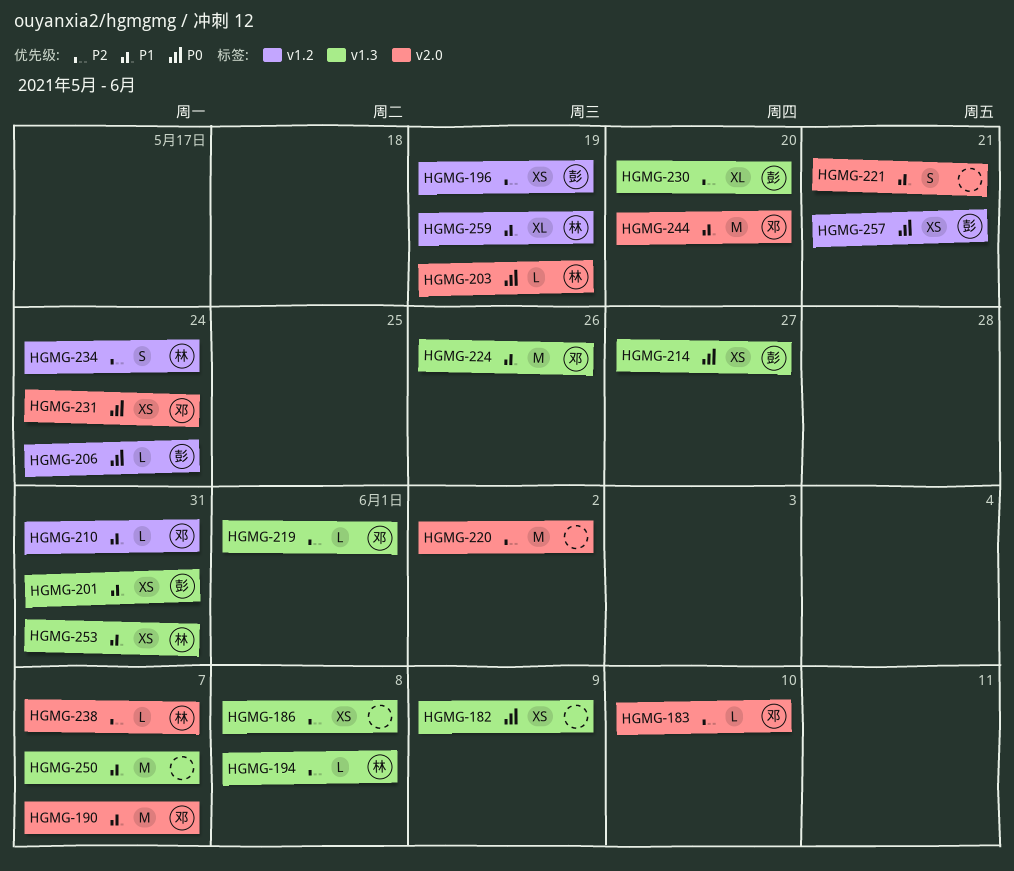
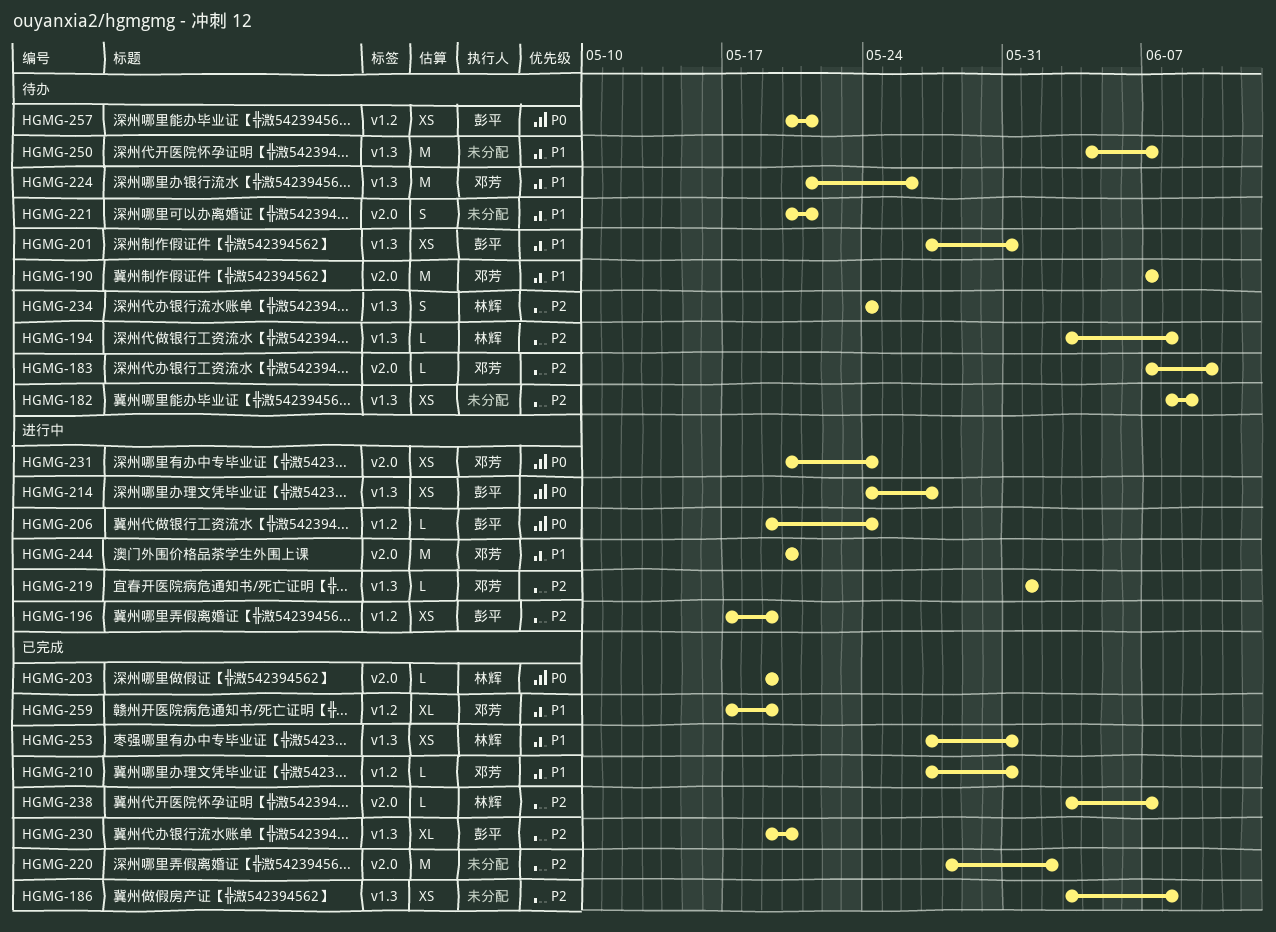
HGMG-182, priority: P0 -> P2
HGMG-234, label: v1.2 -> v1.3
HGMG-259, owner: 林辉 -> 邓芳

